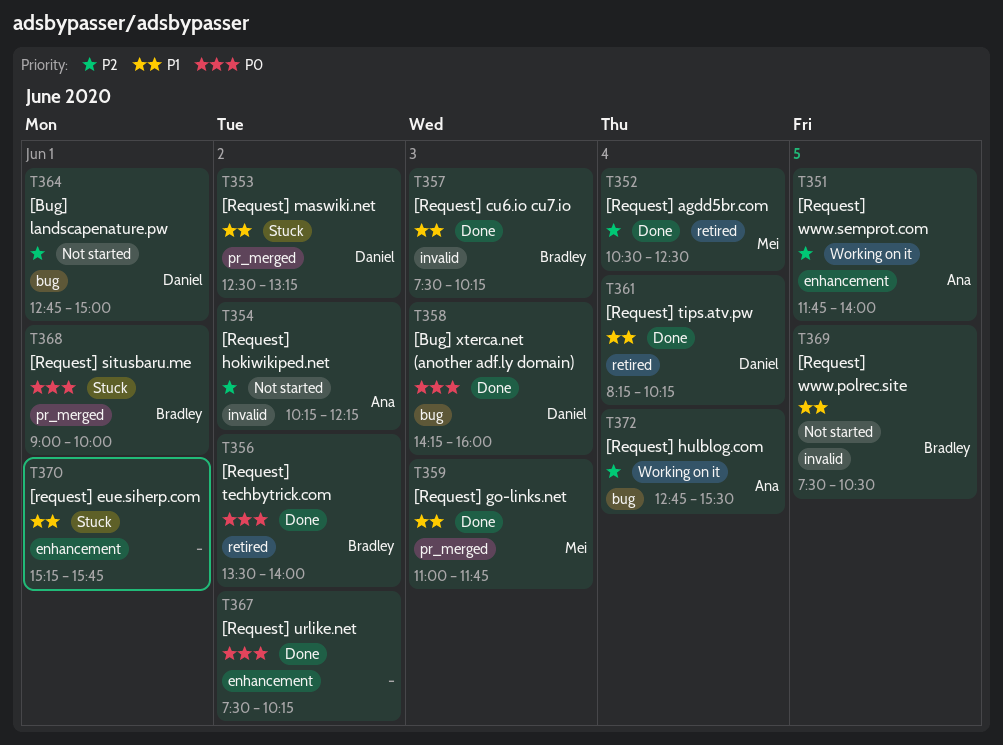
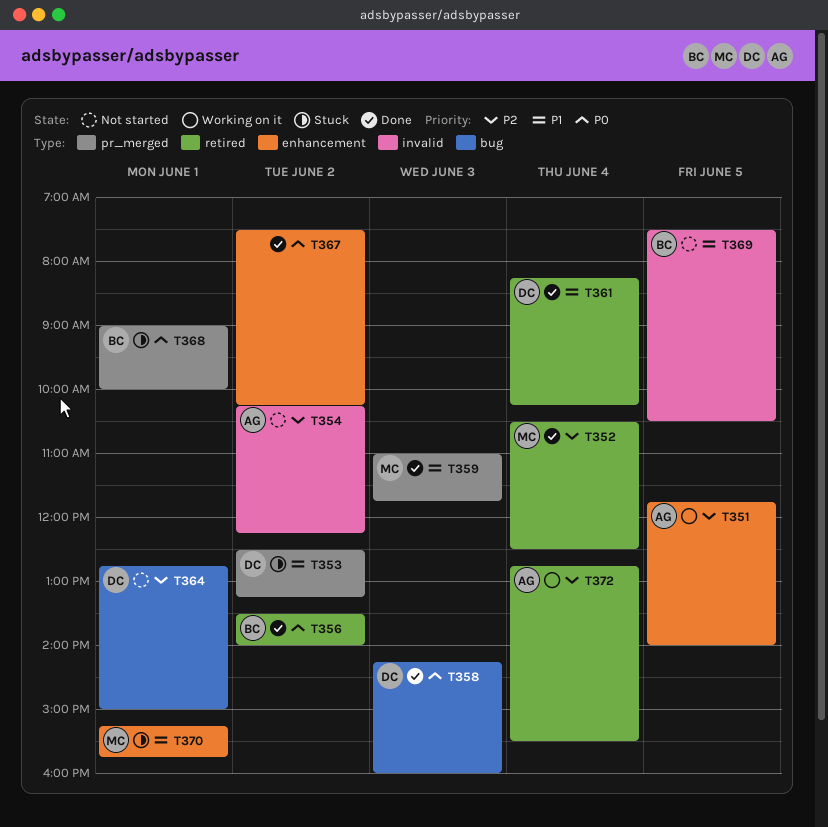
T357: present -> none
T370, owner: none -> Mei
T372, label: bug -> retired

